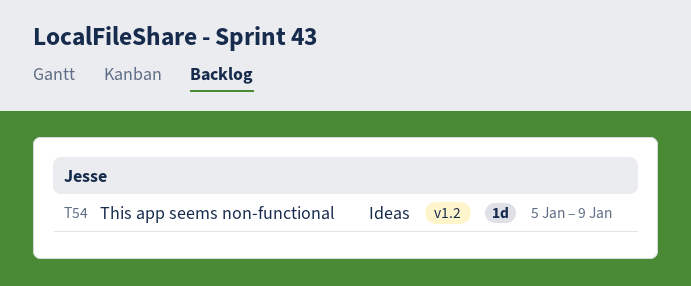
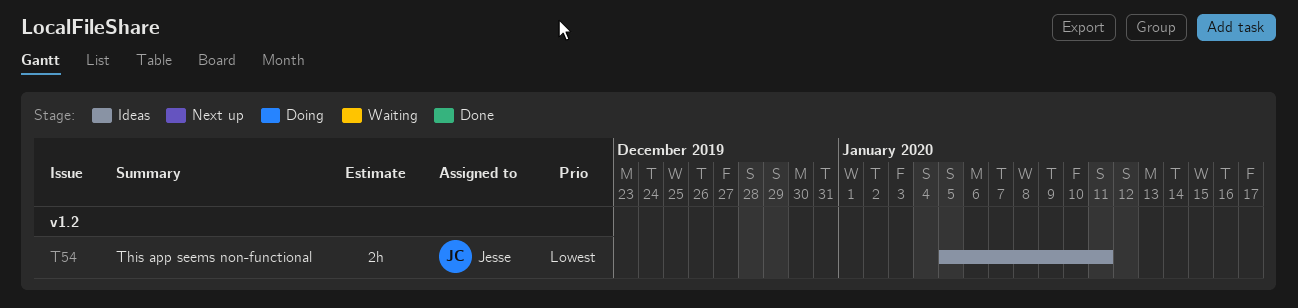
T54, estimate: 1d -> 2h
T54, due: Jan 9 -> Jan 11

